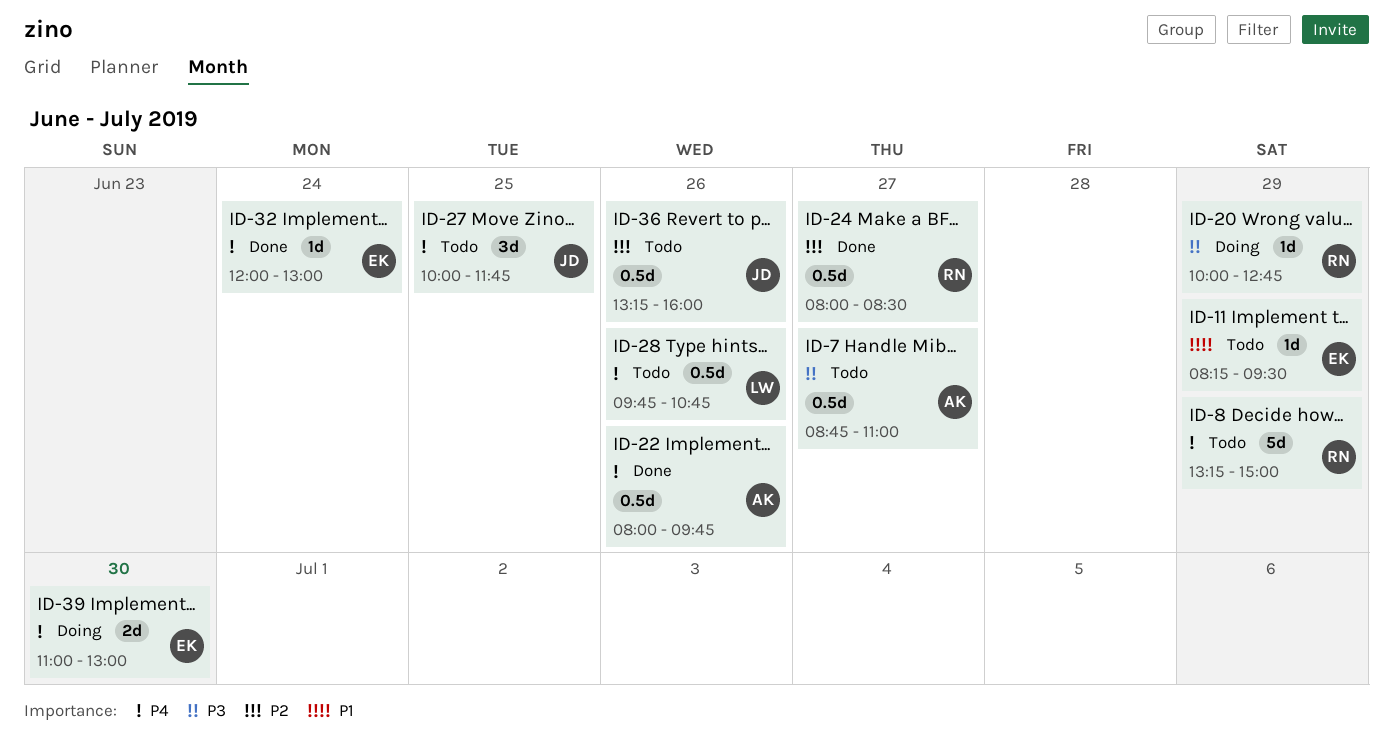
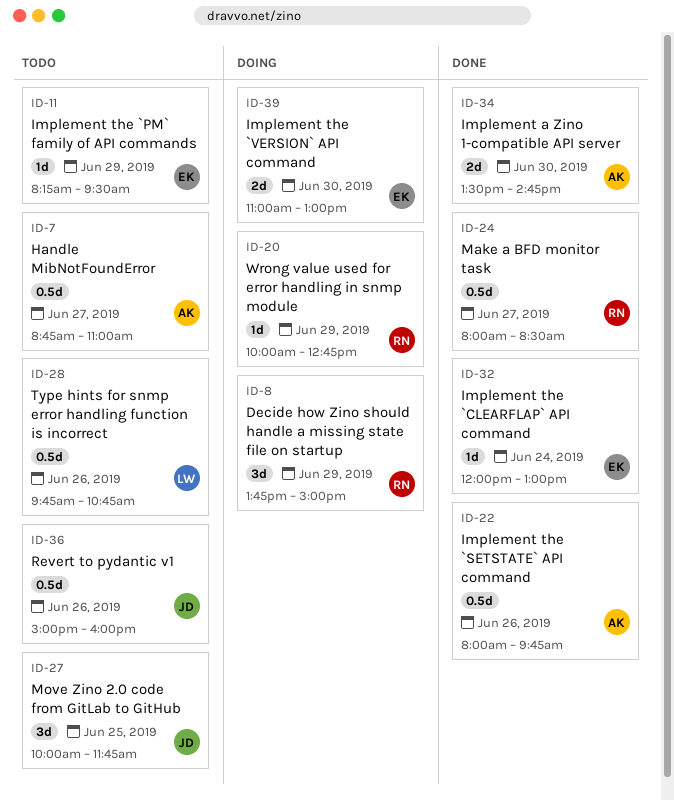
ID-8, status: Todo -> Doing
ID-8, estimate: 5d -> 3d
ID-8, begins: 13:15 -> 13:45
ID-34: none -> present
ID-36, begins: 13:15 -> 15:00

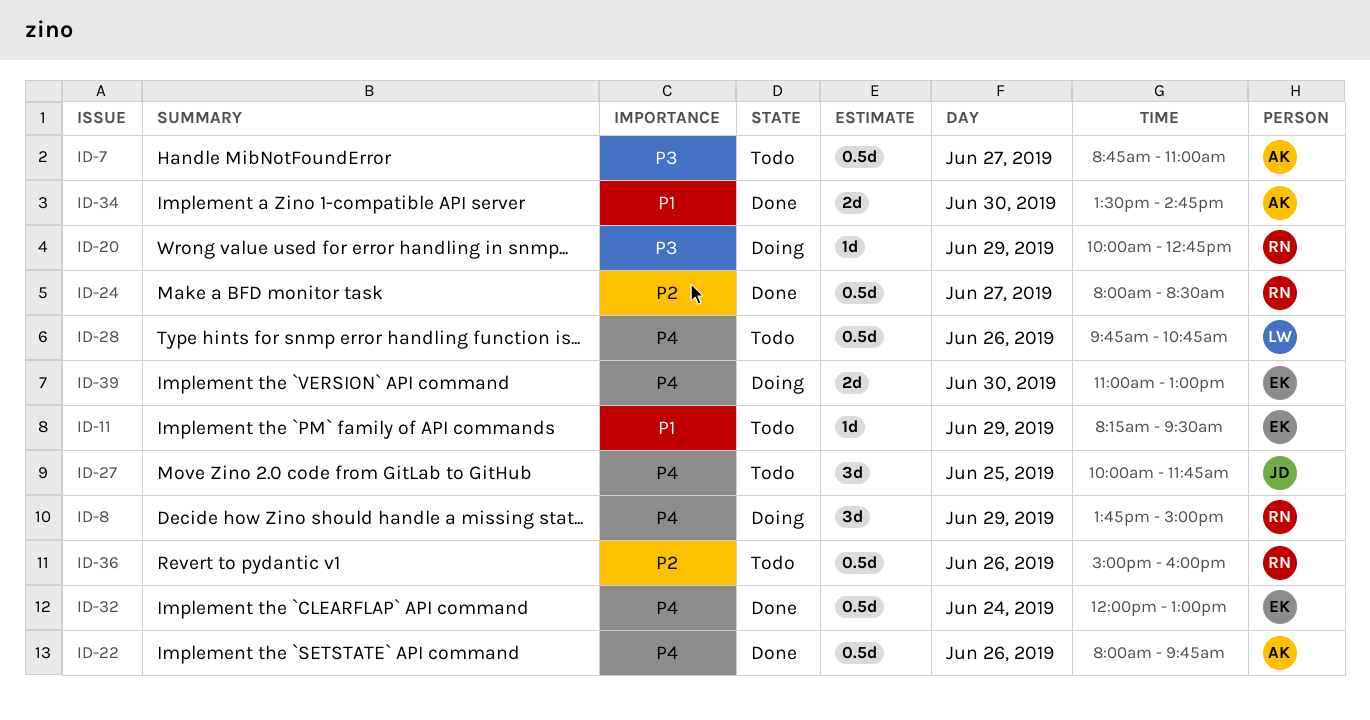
ID-32, estimate: 1d -> 0.5d
ID-36, owner: JD -> RN

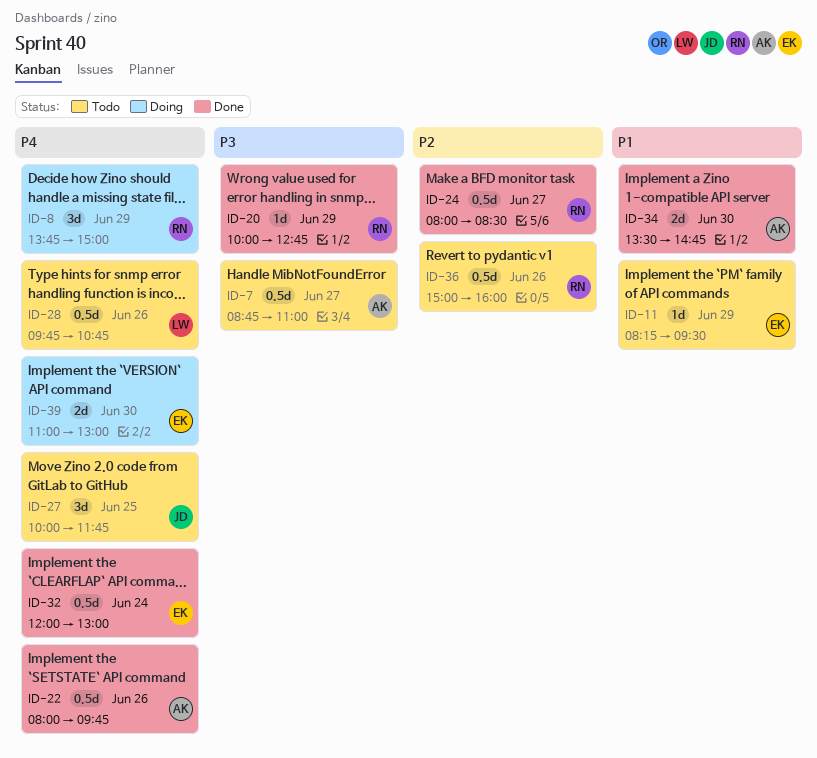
ID-20, status: Doing -> Done

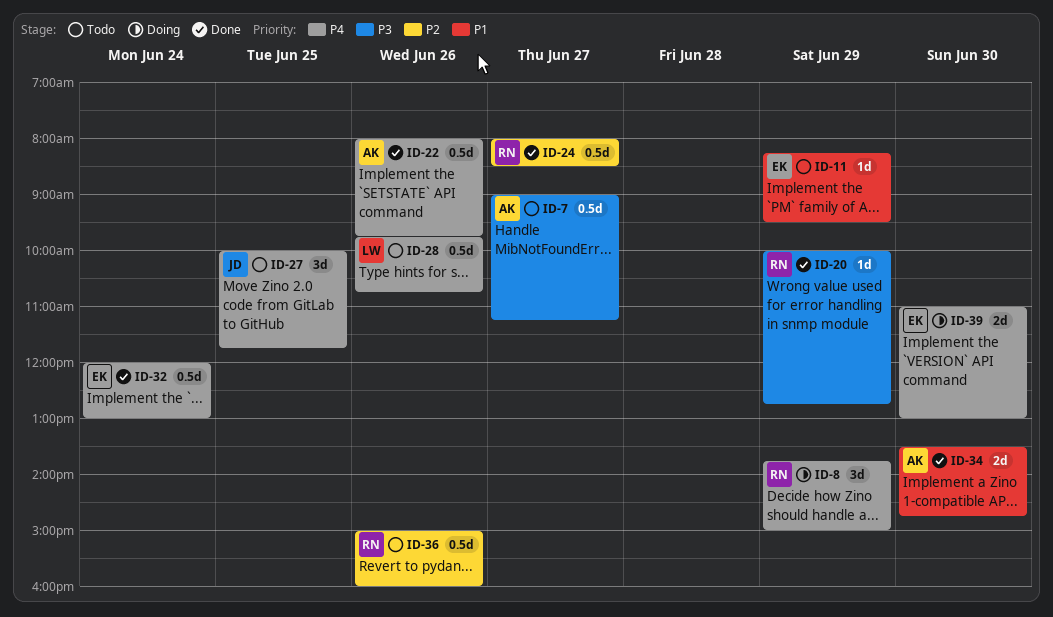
ID-7, begins: 08:45 -> 09:00
ID-7, ends: 11:00 -> 11:15

